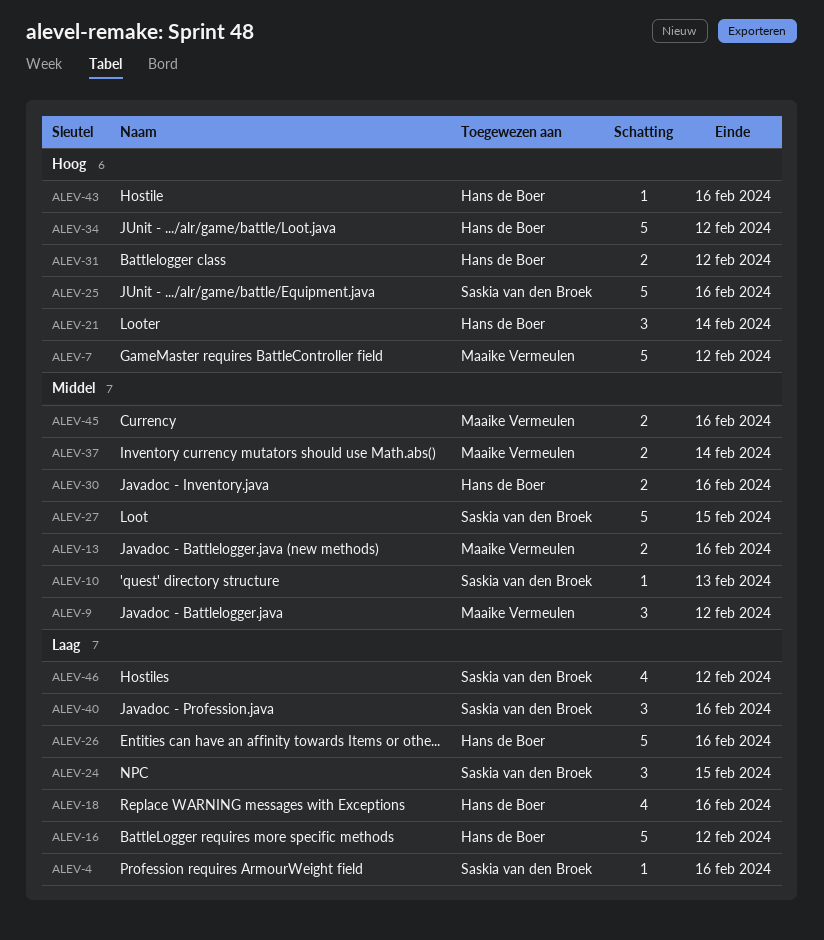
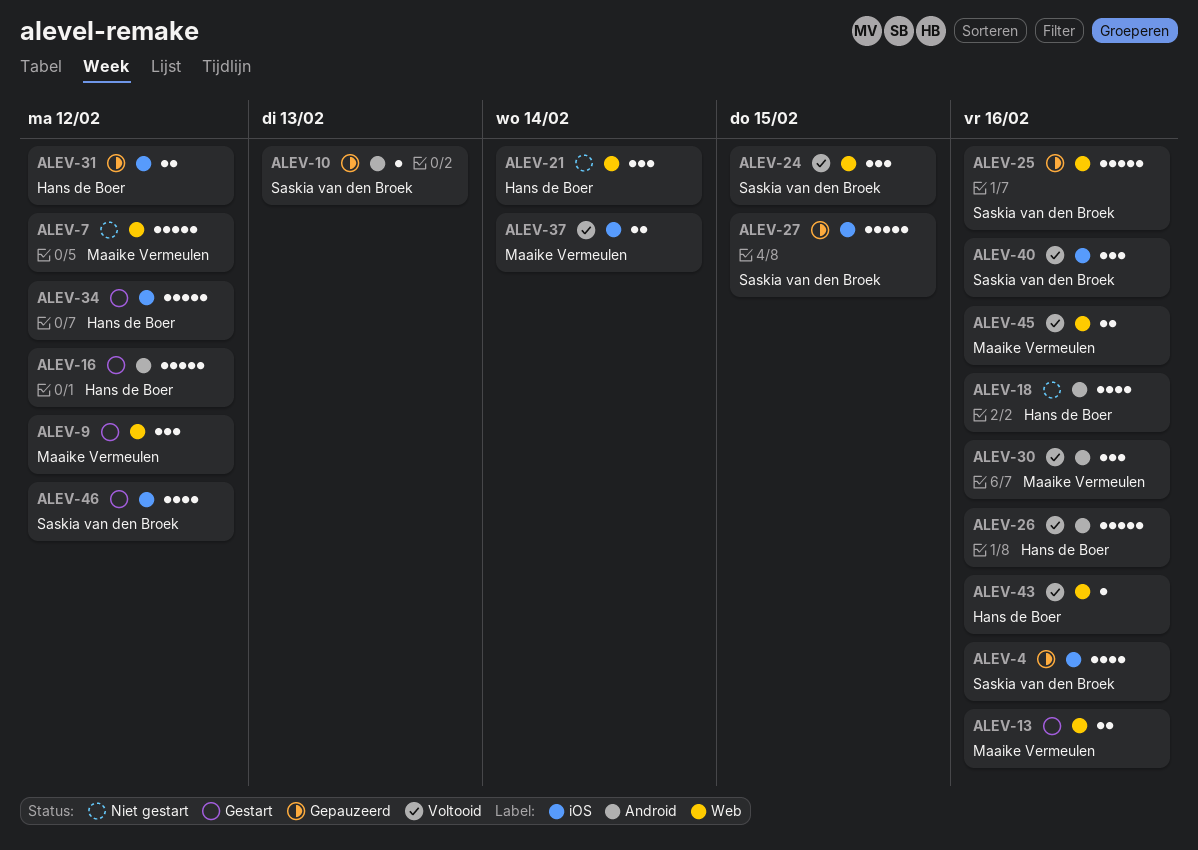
ALEV-4, estimate: 1 -> 4
ALEV-30, owner: Hans de Boer -> Maaike Vermeulen
ALEV-30, estimate: 2 -> 3

